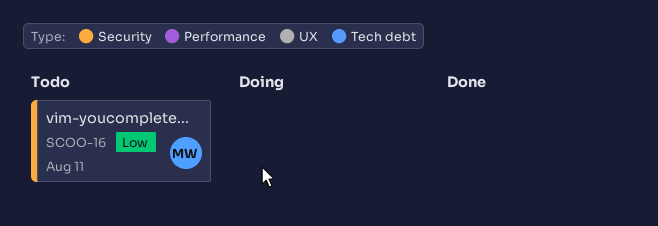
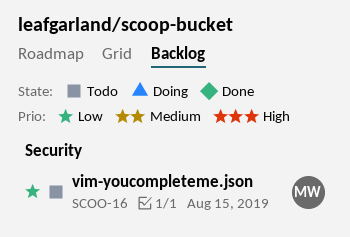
SCOO-16, due: Aug 11 -> Aug 15

